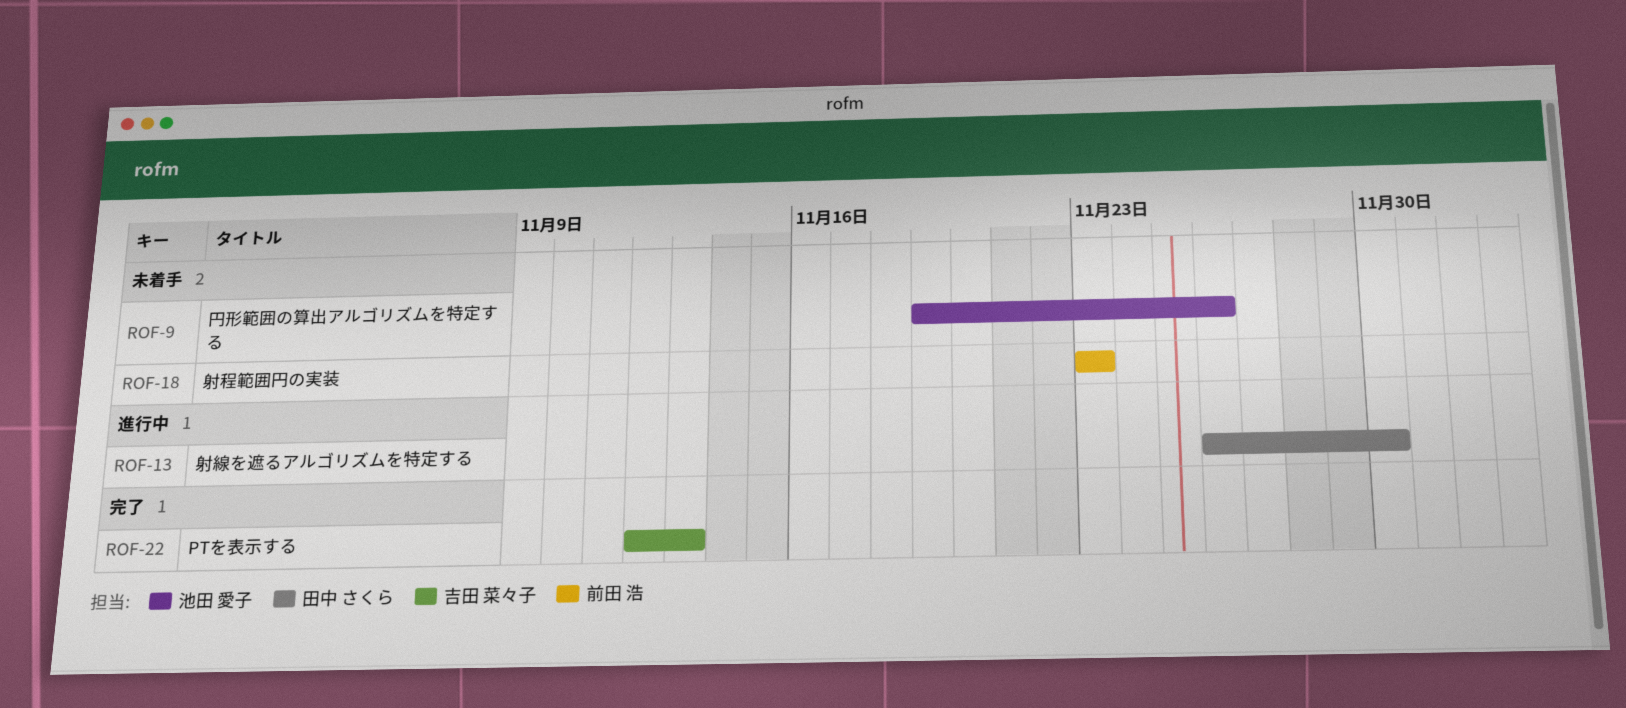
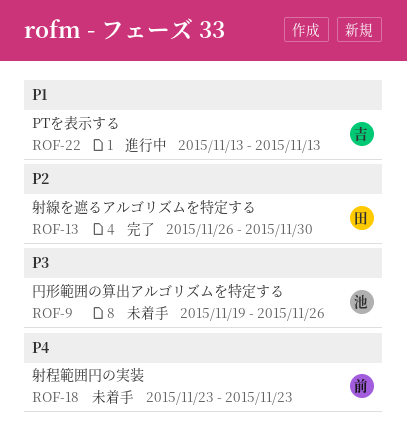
ROF-13, status: 進行中 -> 完了
ROF-22, status: 完了 -> 進行中
ROF-22, start: Nov 12 -> Nov 13

